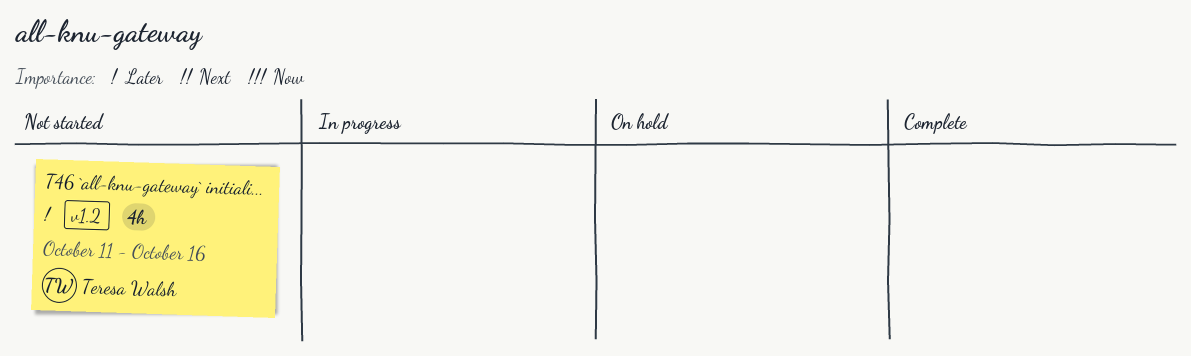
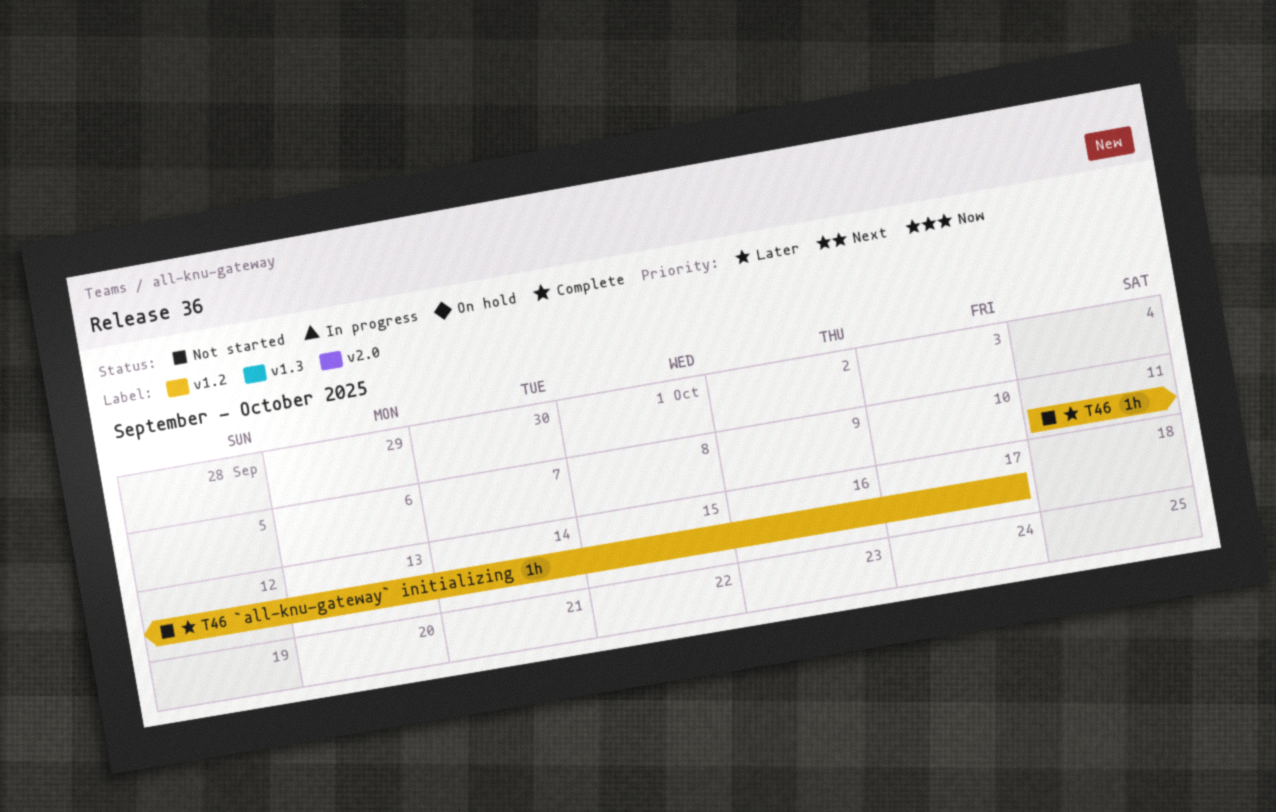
T46, estimate: 4h -> 1h
T46, due: Oct 16 -> Oct 17

